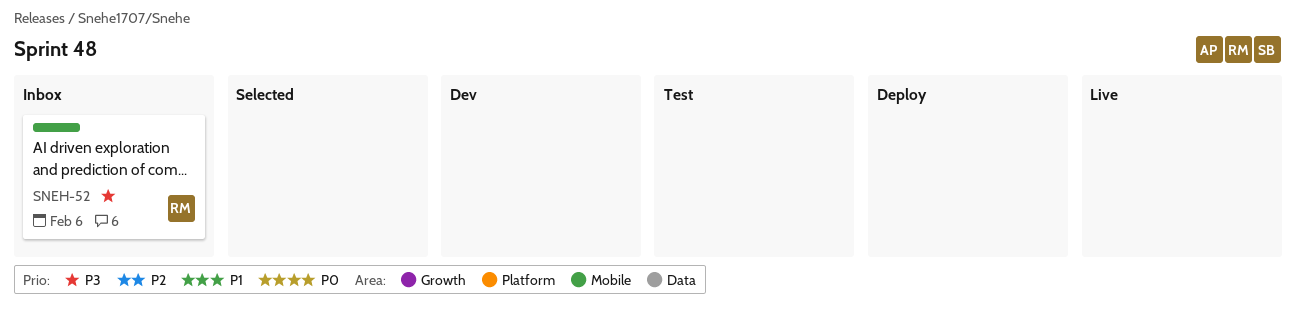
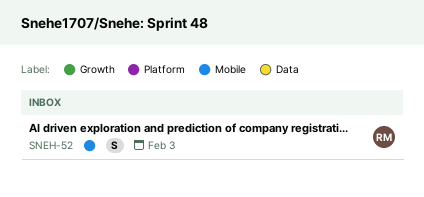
SNEH-52, due: Feb 6 -> Feb 3

